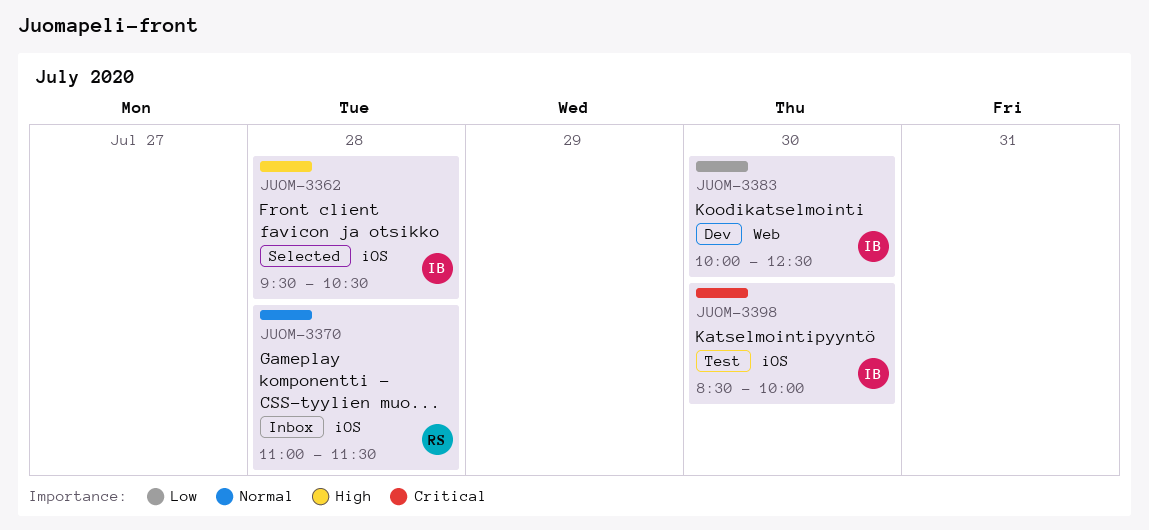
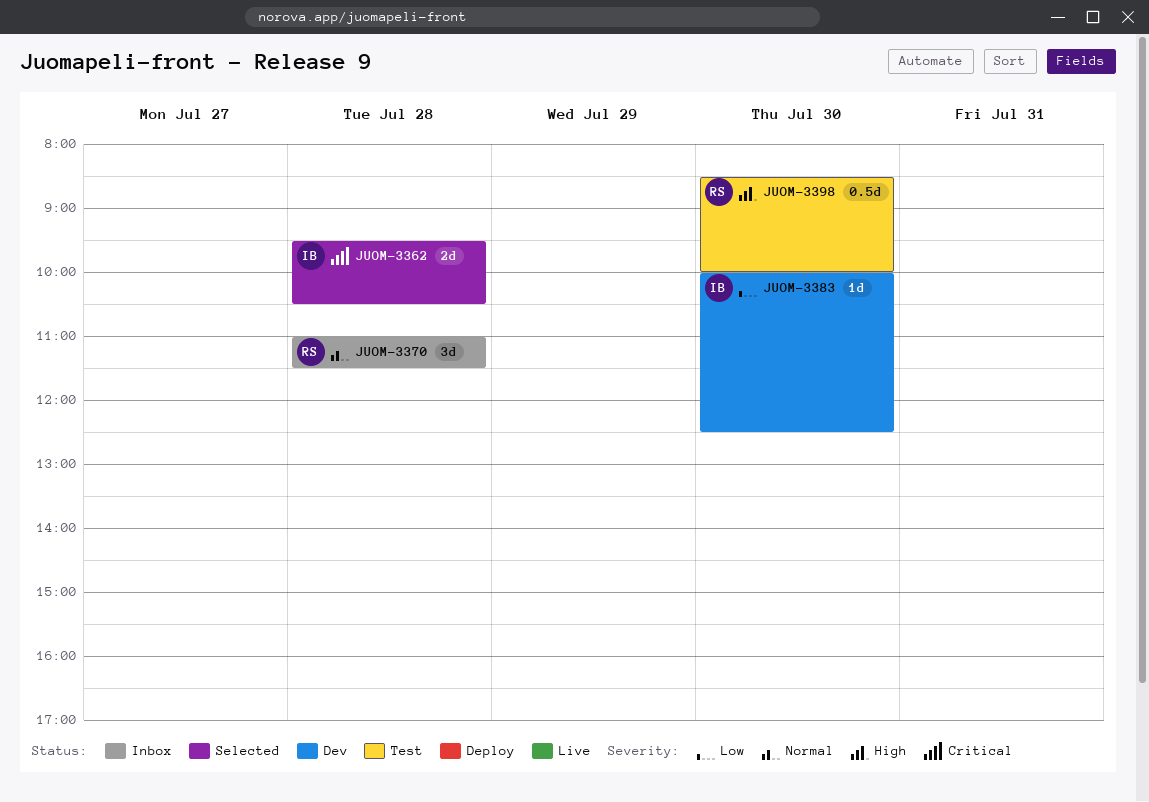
JUOM-3362, priority: High -> Critical
JUOM-3398, owner: IB -> RS
JUOM-3398, priority: Critical -> High

